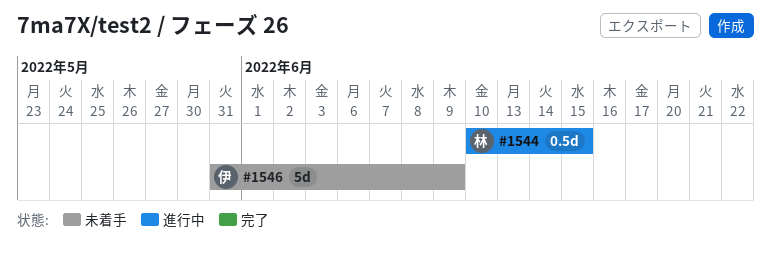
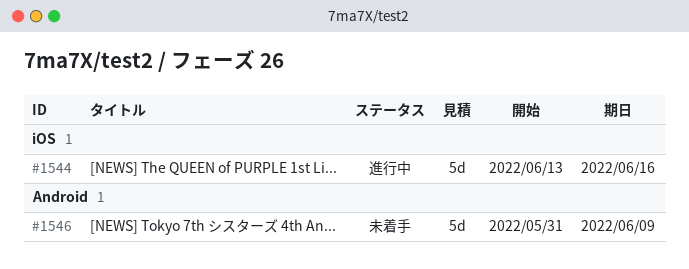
#1544, estimate: 0.5d -> 5d
#1544, start: Jun 10 -> Jun 13
#1544, due: Jun 15 -> Jun 16

